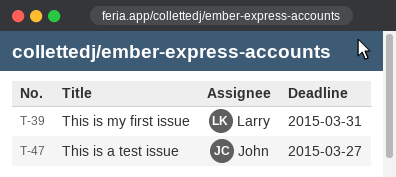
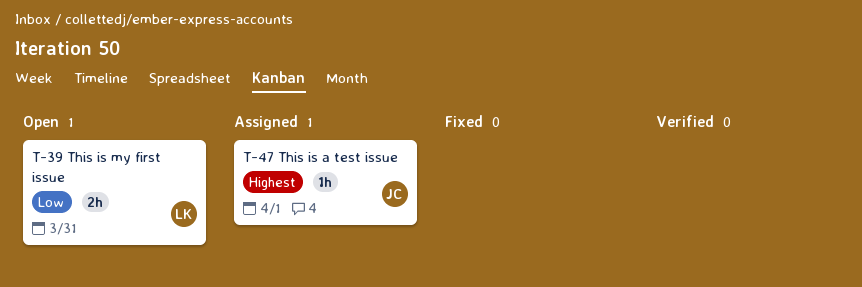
T-47, due: Mar 27 -> Apr 1

